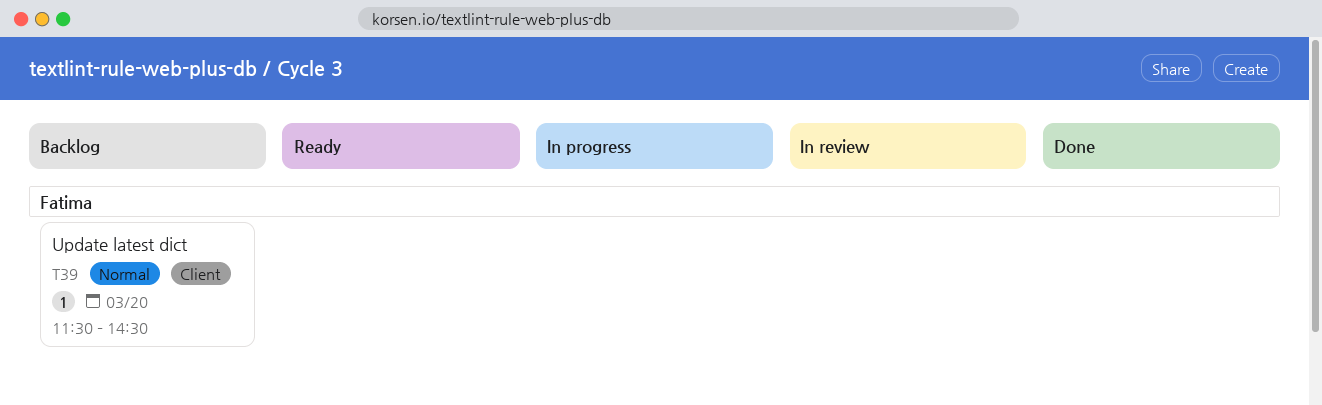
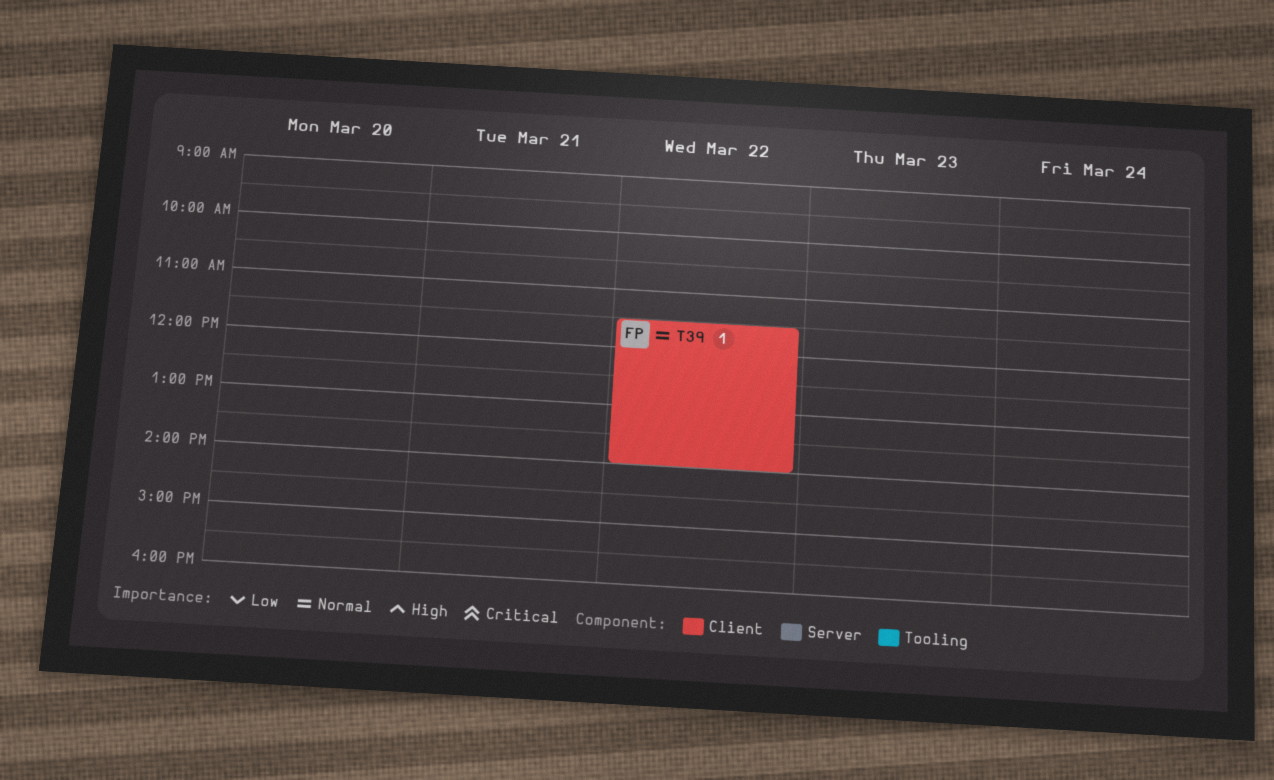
T39, day: Mar 20 -> Mar 22
T39, ends: 14:30 -> 14:00

